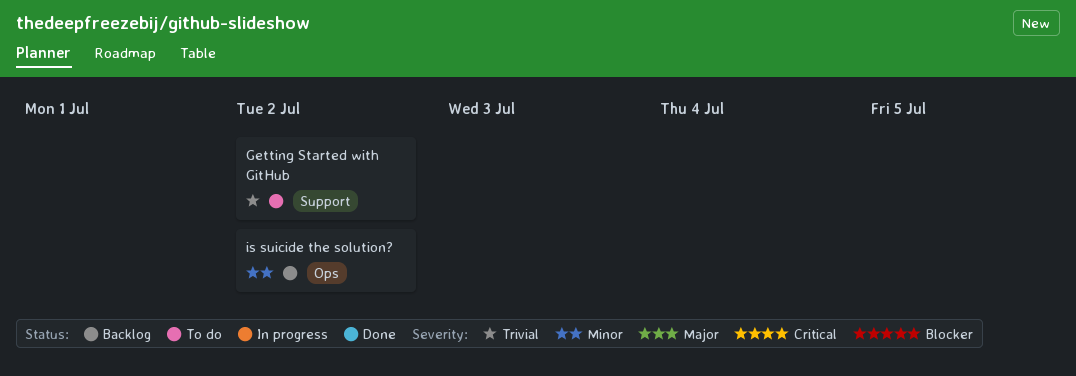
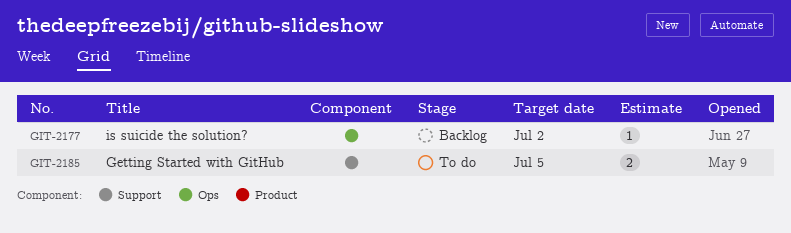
Getting Started with GitHub, due: Jul 2 -> Jul 5

